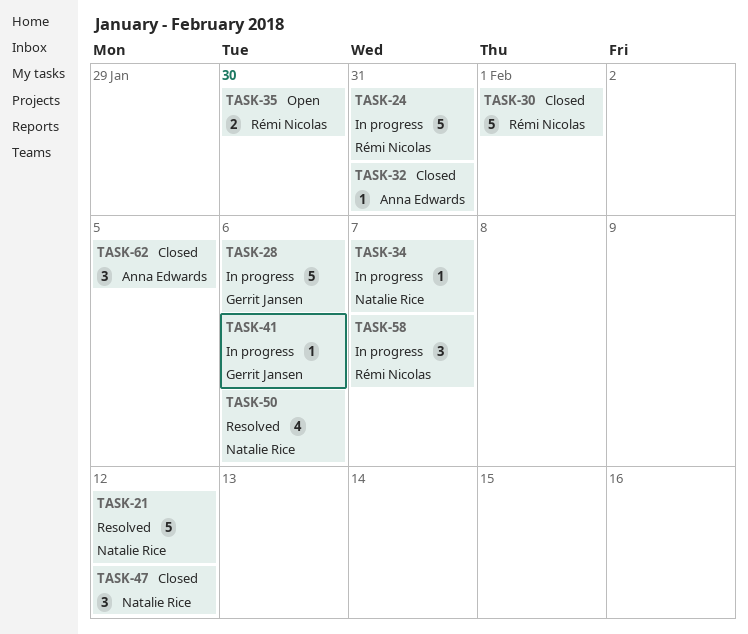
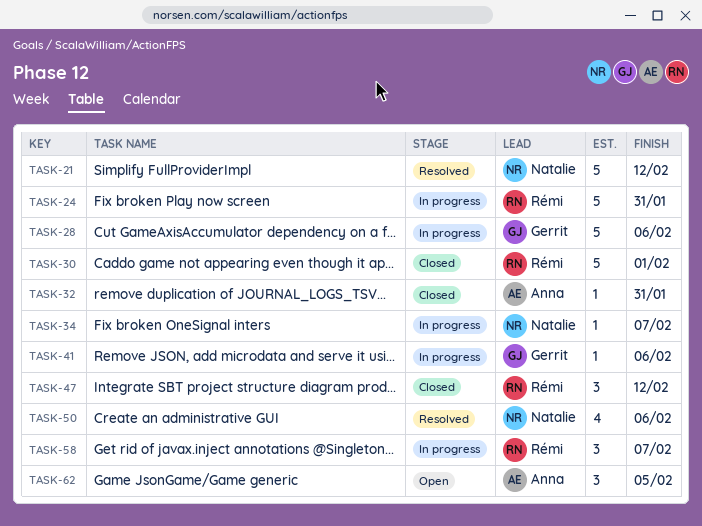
TASK-35: present -> none
TASK-47, owner: Natalie Rice -> Rémi Nicolas
TASK-62, status: Closed -> Open

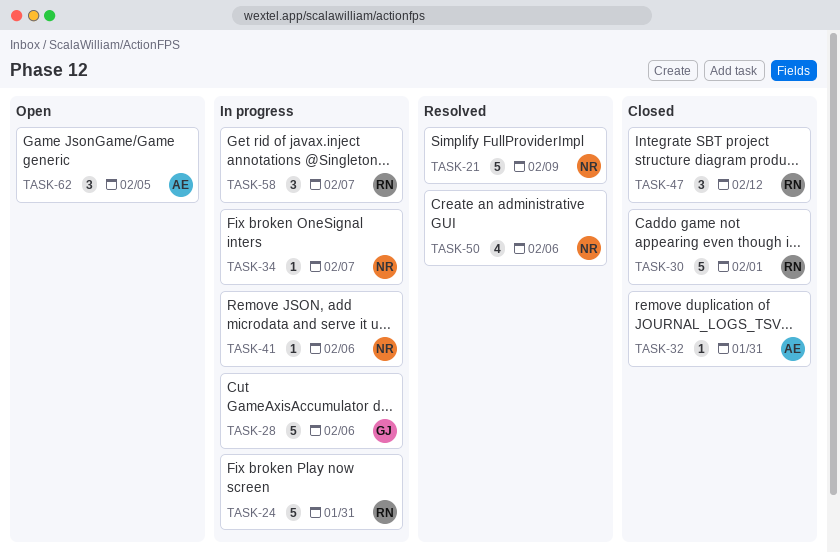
TASK-21, due: Feb 12 -> Feb 9
TASK-41, owner: Gerrit -> Natalie

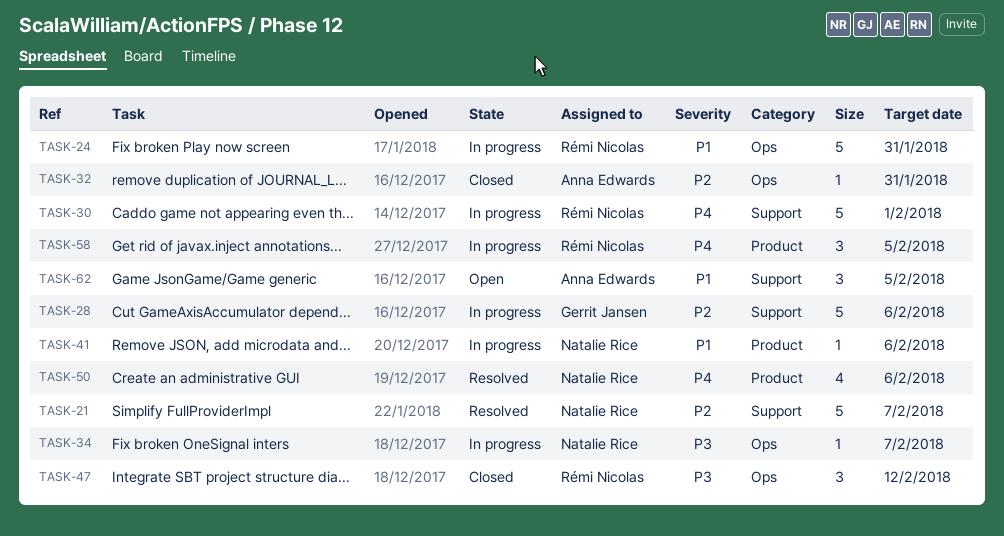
TASK-21, due: Feb 9 -> Feb 7
TASK-30, status: Closed -> In progress
TASK-58, due: Feb 7 -> Feb 5

